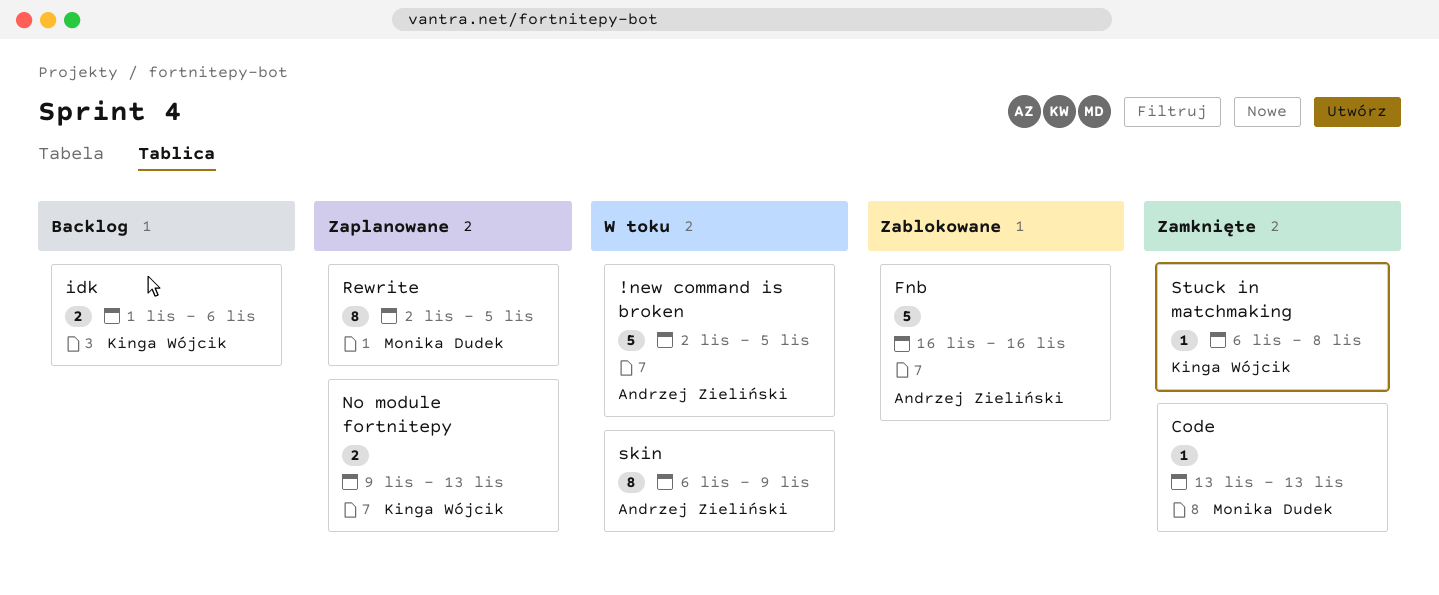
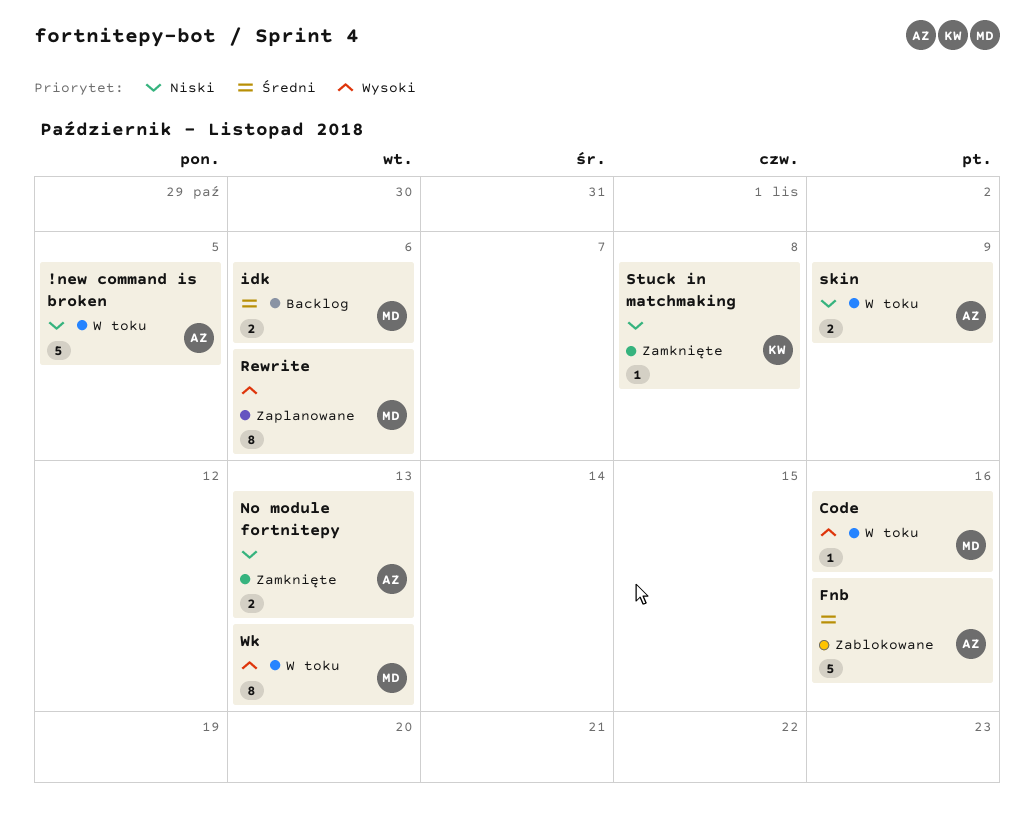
Code, status: Zamknięte -> W toku
Code, due: Nov 13 -> Nov 16
idk, owner: Kinga Wójcik -> Monika Dudek
No module fortnitepy, status: Zaplanowane -> Zamknięte
No module fortnitepy, owner: Kinga Wójcik -> Andrzej Zieliński
Rewrite, due: Nov 5 -> Nov 6
skin, estimate: 8 -> 2
Wk: none -> present

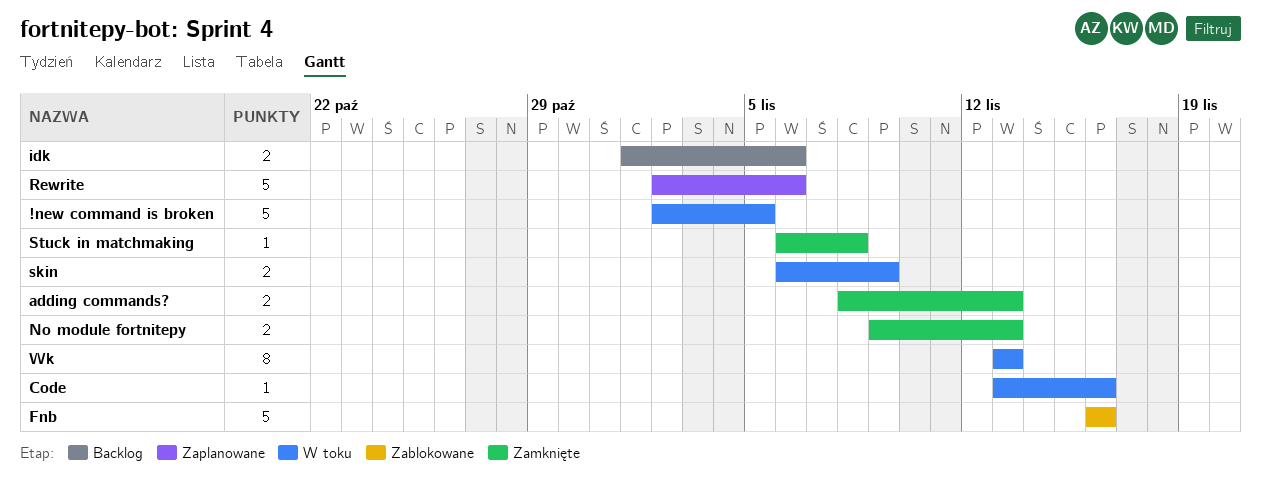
adding commands?: none -> present
Rewrite, estimate: 8 -> 5

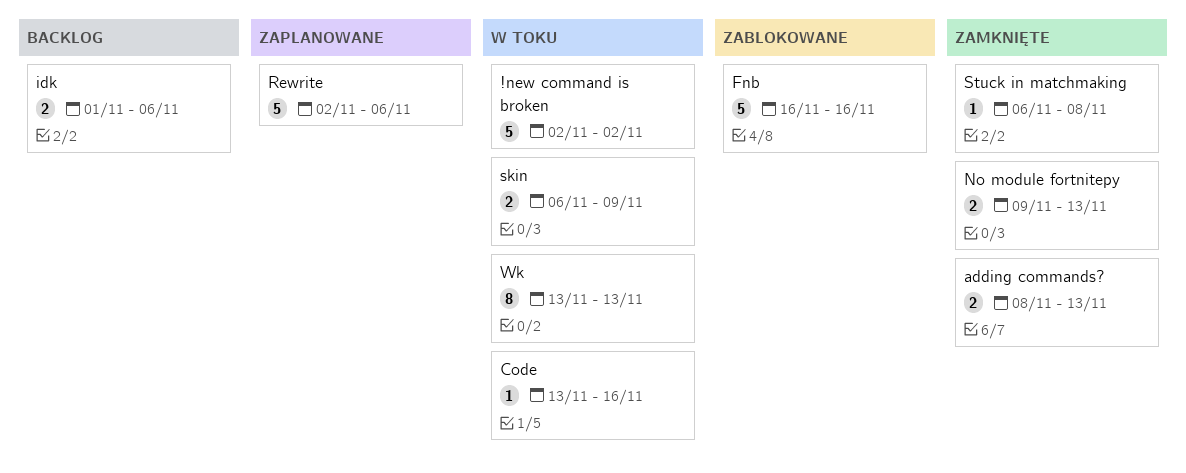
!new command is broken, due: Nov 5 -> Nov 2

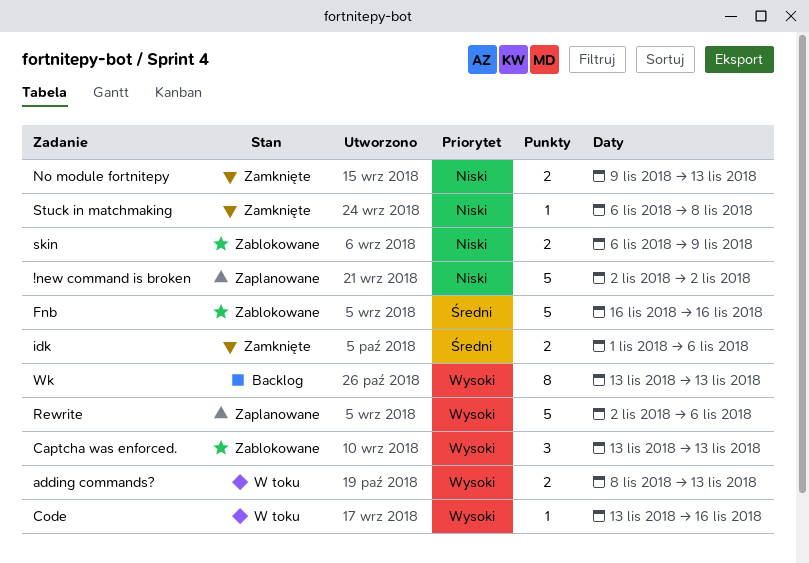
!new command is broken, status: W toku -> Zaplanowane
adding commands?, status: Zamknięte -> W toku
Captcha was enforced.: none -> present
idk, status: Backlog -> Zamknięte
skin, status: W toku -> Zablokowane
Wk, status: W toku -> Backlog

